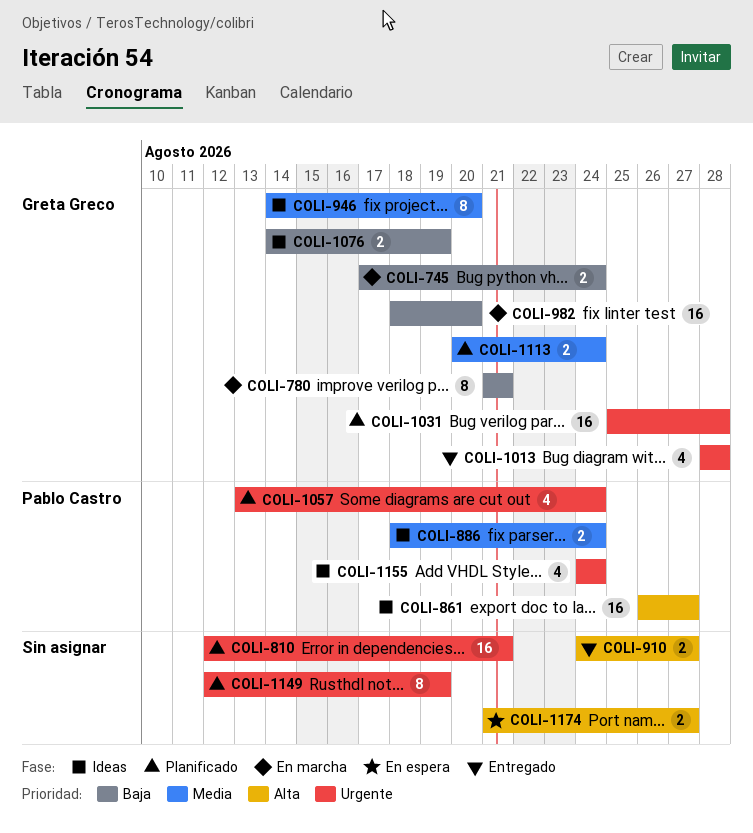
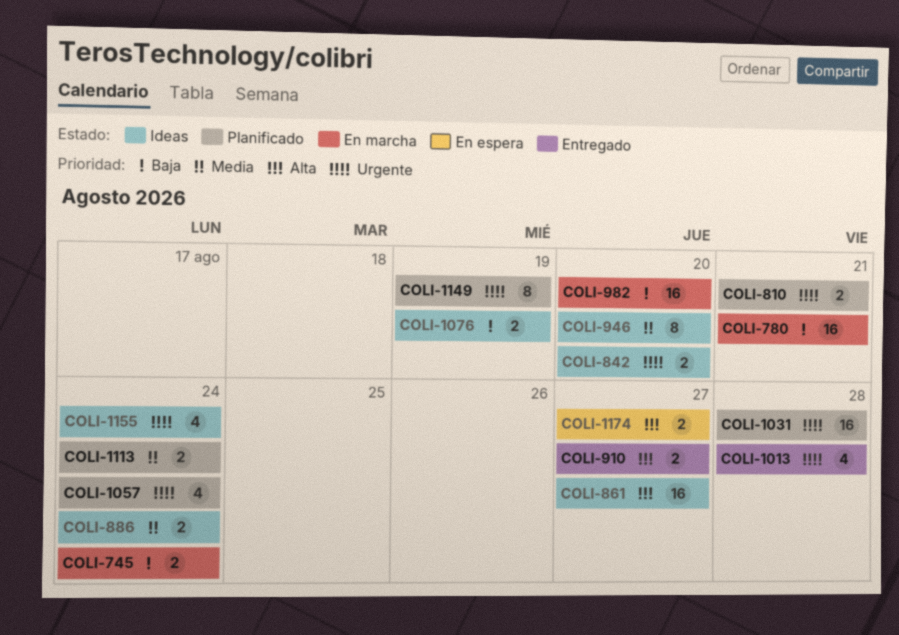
COLI-780, estimate: 8 -> 16
COLI-810, estimate: 16 -> 2
COLI-842: none -> present

